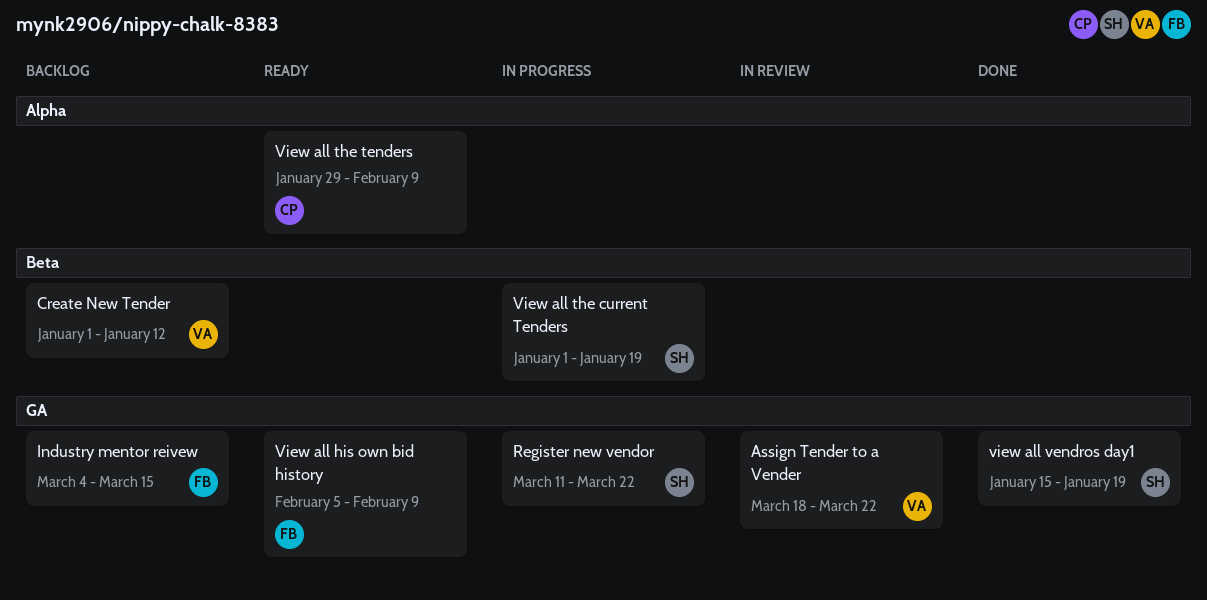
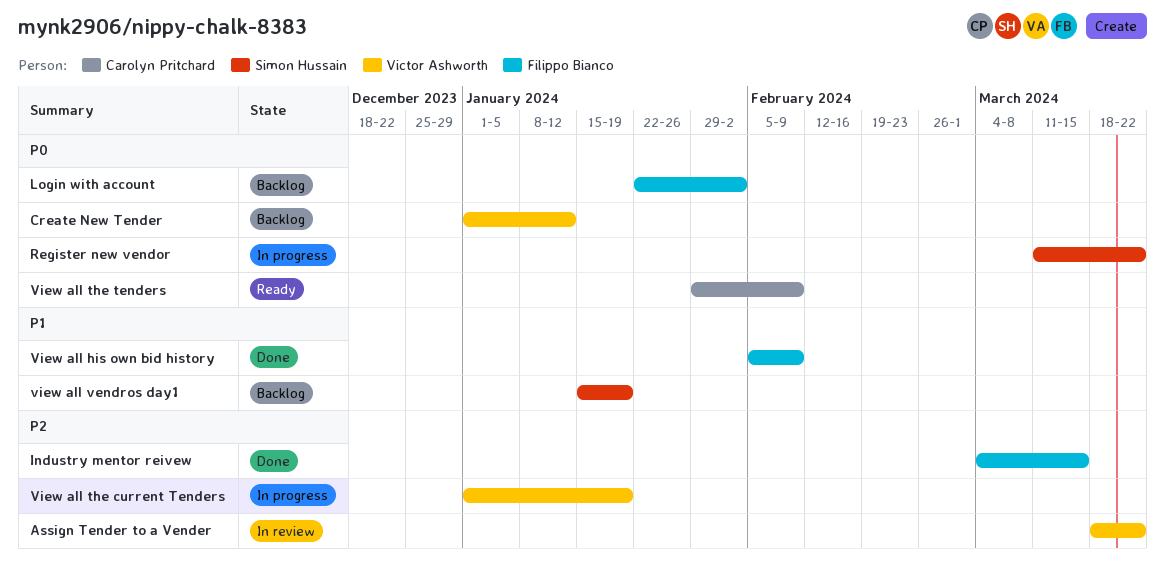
Industry mentor reivew, status: Backlog -> Done
Login with account: none -> present
View all his own bid history, status: Ready -> Done
View all the current Tenders, owner: Simon Hussain -> Victor Ashworth
view all vendros day1, status: Done -> Backlog

